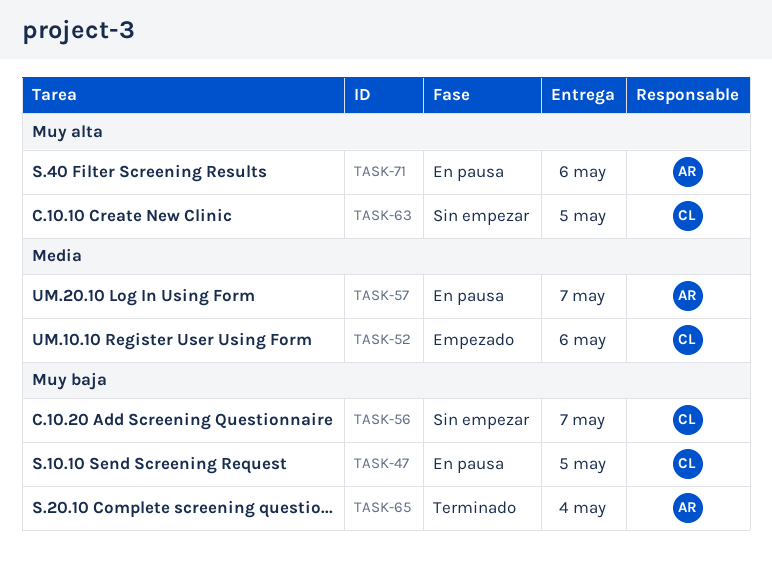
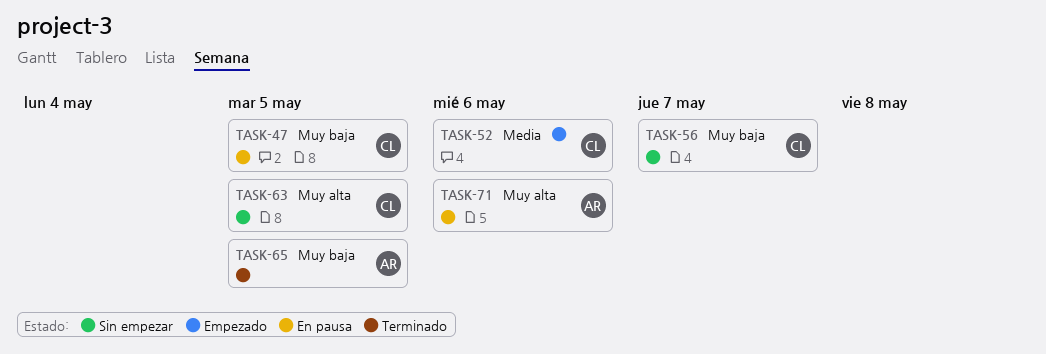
TASK-57: present -> none
TASK-65, due: May 4 -> May 5

